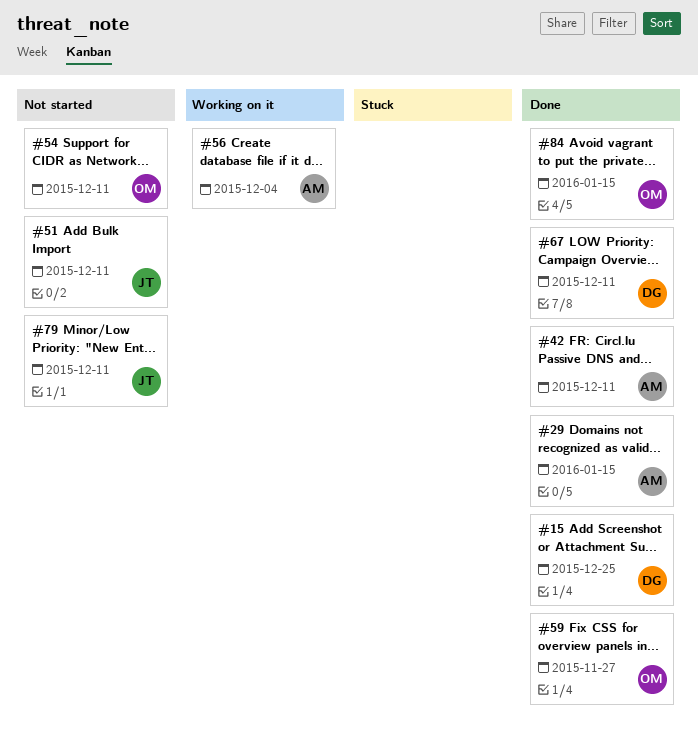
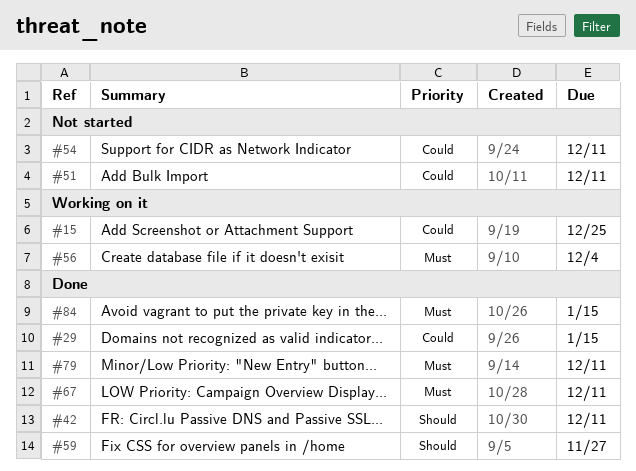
#15, status: Done -> Working on it
#79, status: Not started -> Done

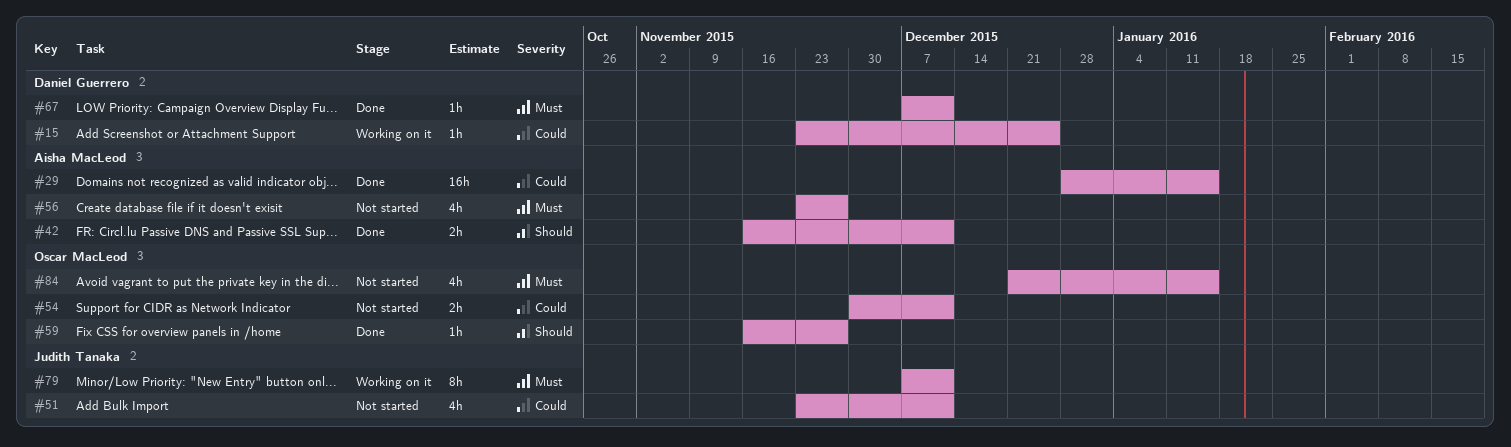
#56, status: Working on it -> Not started
#56, due: Dec 4 -> Nov 27
#79, status: Done -> Working on it
#84, status: Done -> Not started

